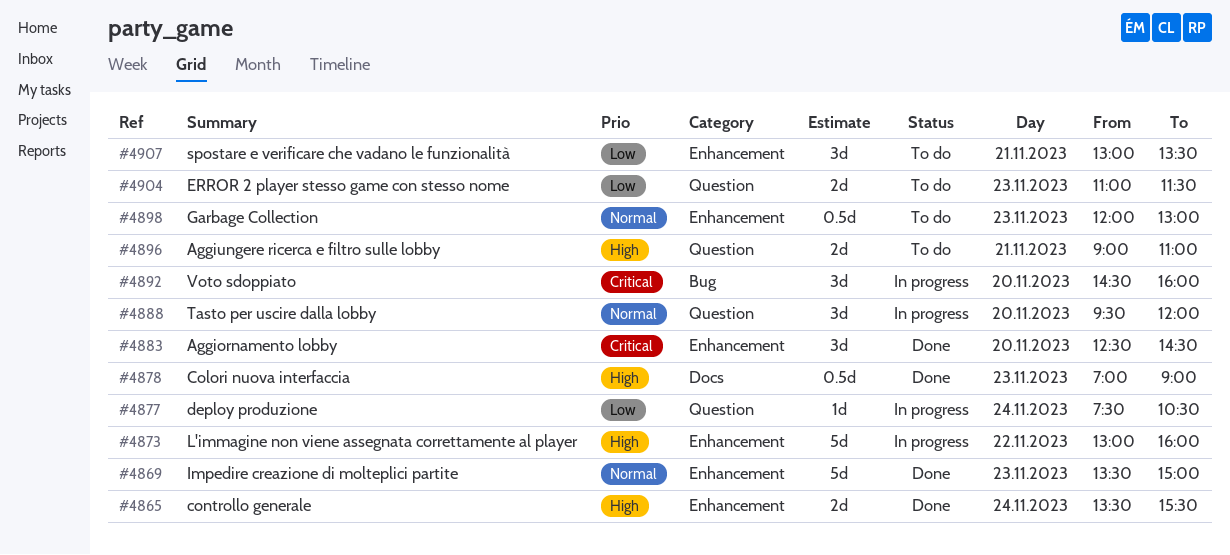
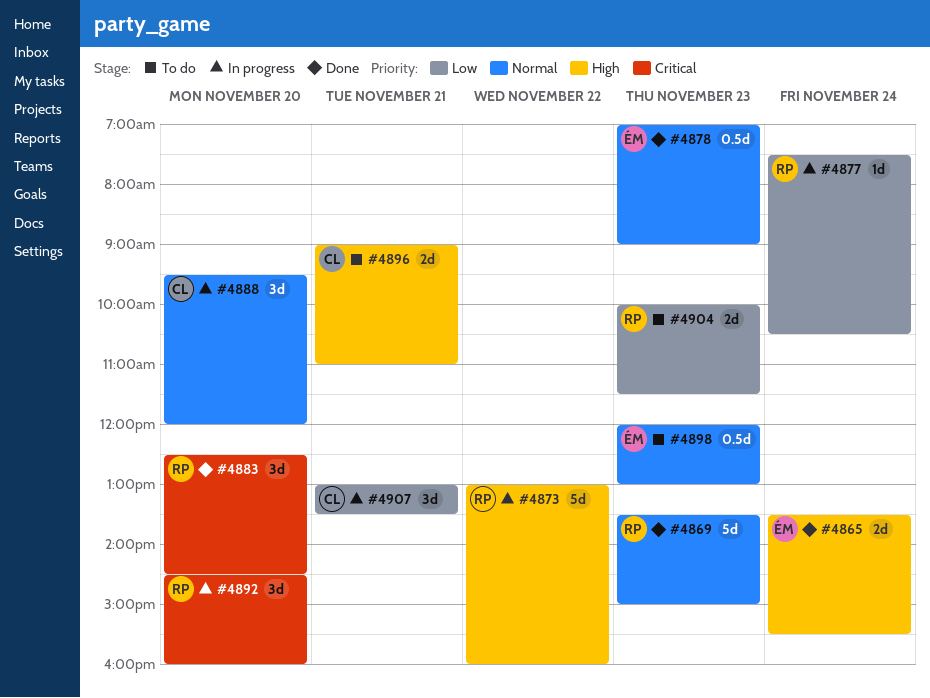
#4878, priority: High -> Normal
#4904, begins: 11:00 -> 10:00
#4907, status: To do -> In progress

